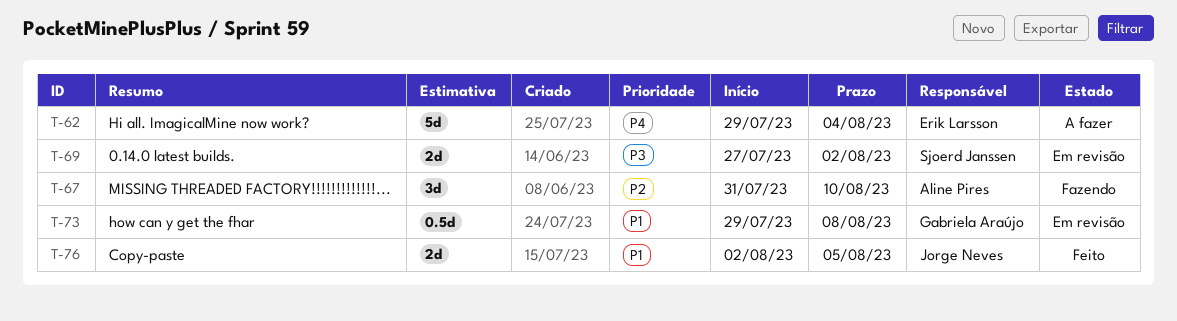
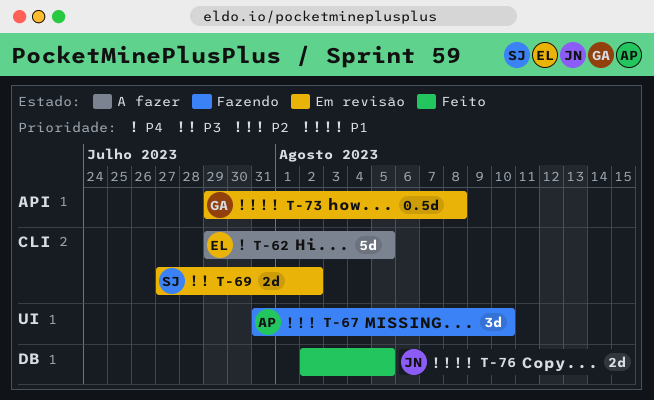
T-62, due: Aug 4 -> Aug 5

